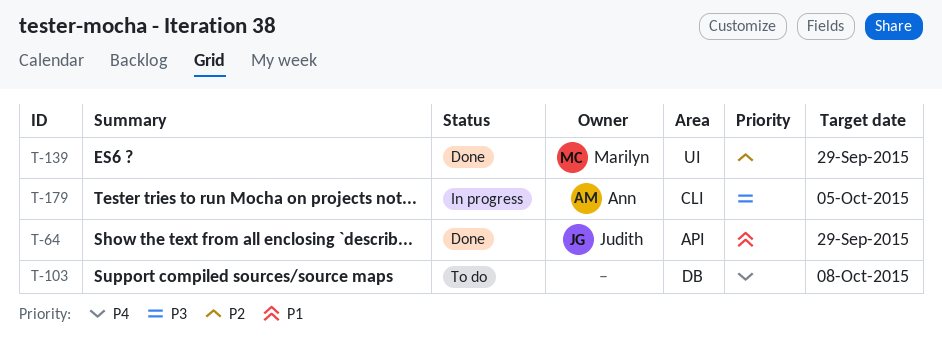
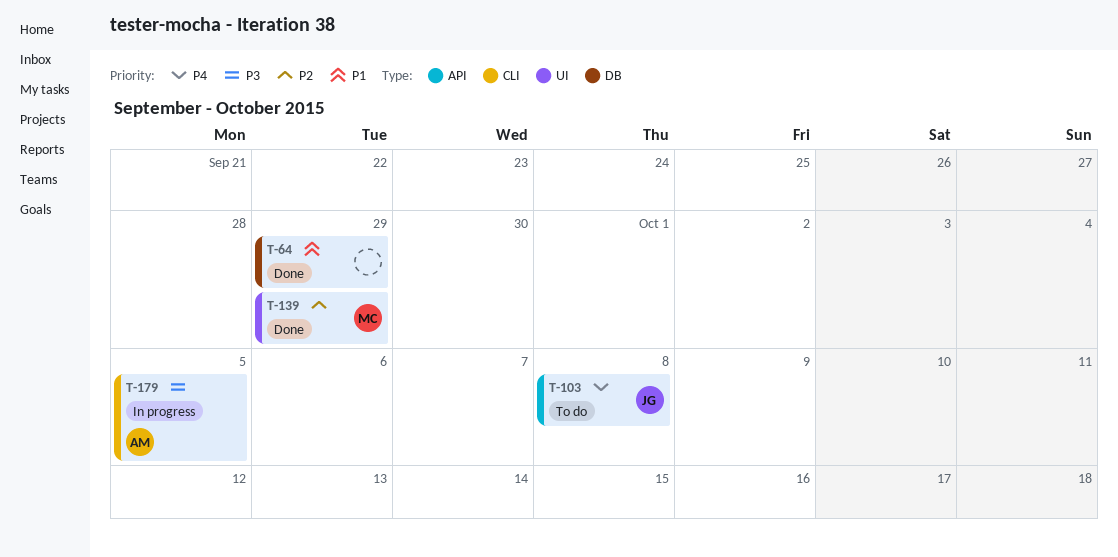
T-64, owner: Judith -> none
T-64, label: API -> DB
T-103, owner: none -> Judith
T-103, label: DB -> API

